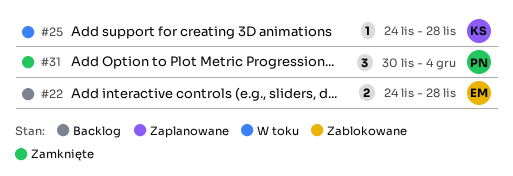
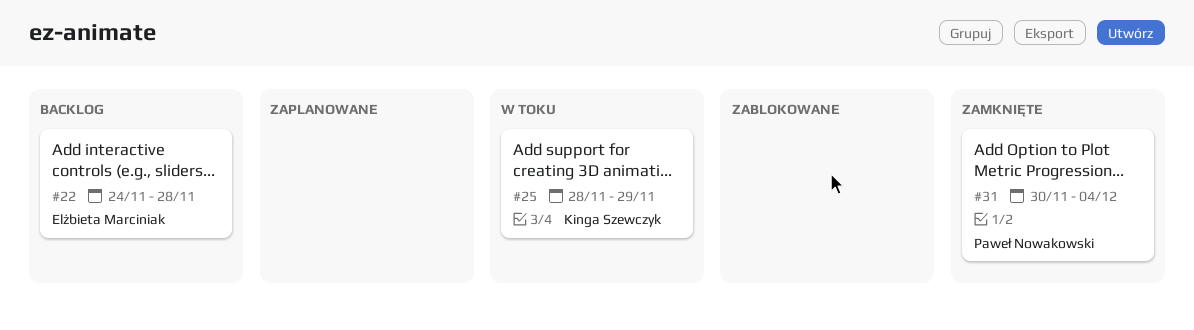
#25, start: Nov 24 -> Nov 28
#25, due: Nov 28 -> Nov 29

